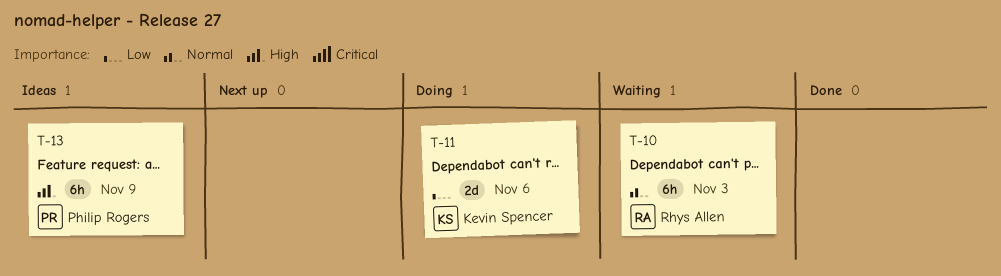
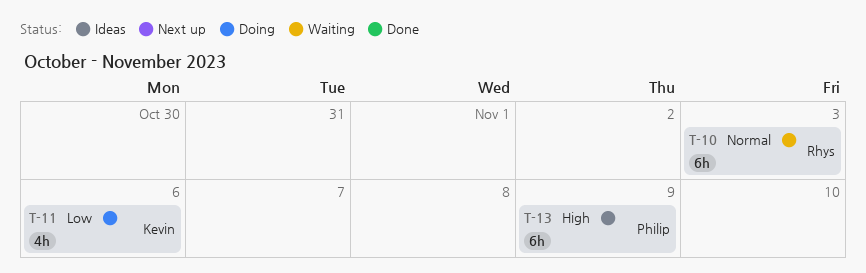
T-11, estimate: 2d -> 4h

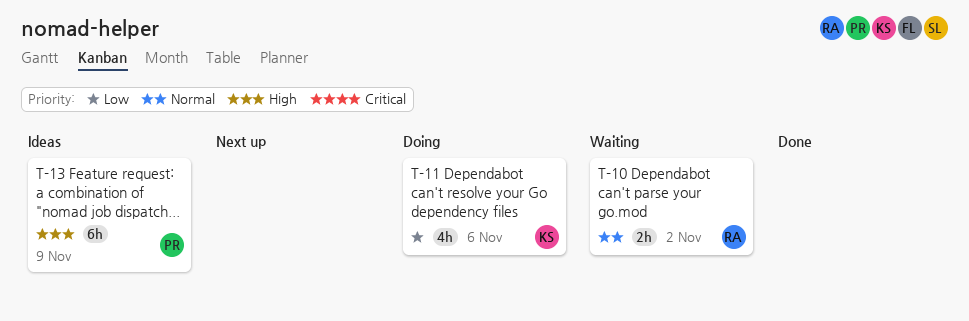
T-10, estimate: 6h -> 2h
T-10, due: Nov 3 -> Nov 2

